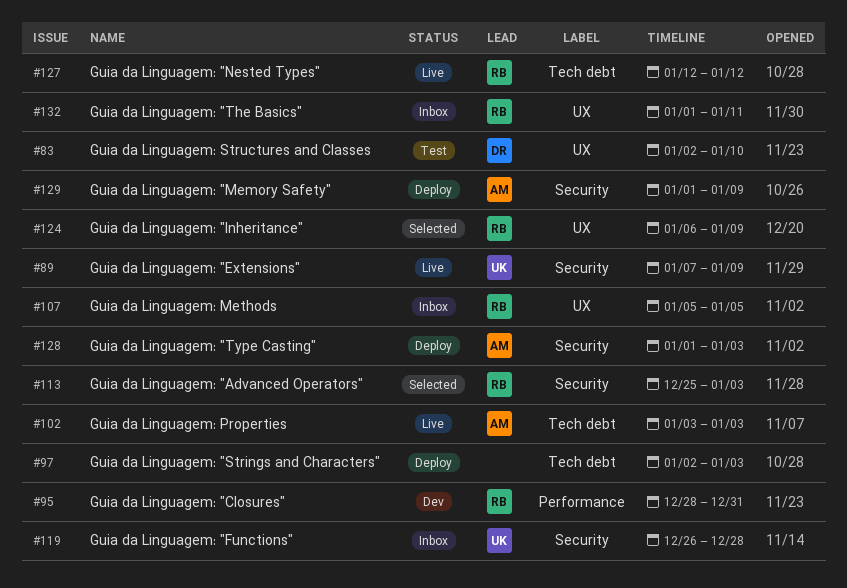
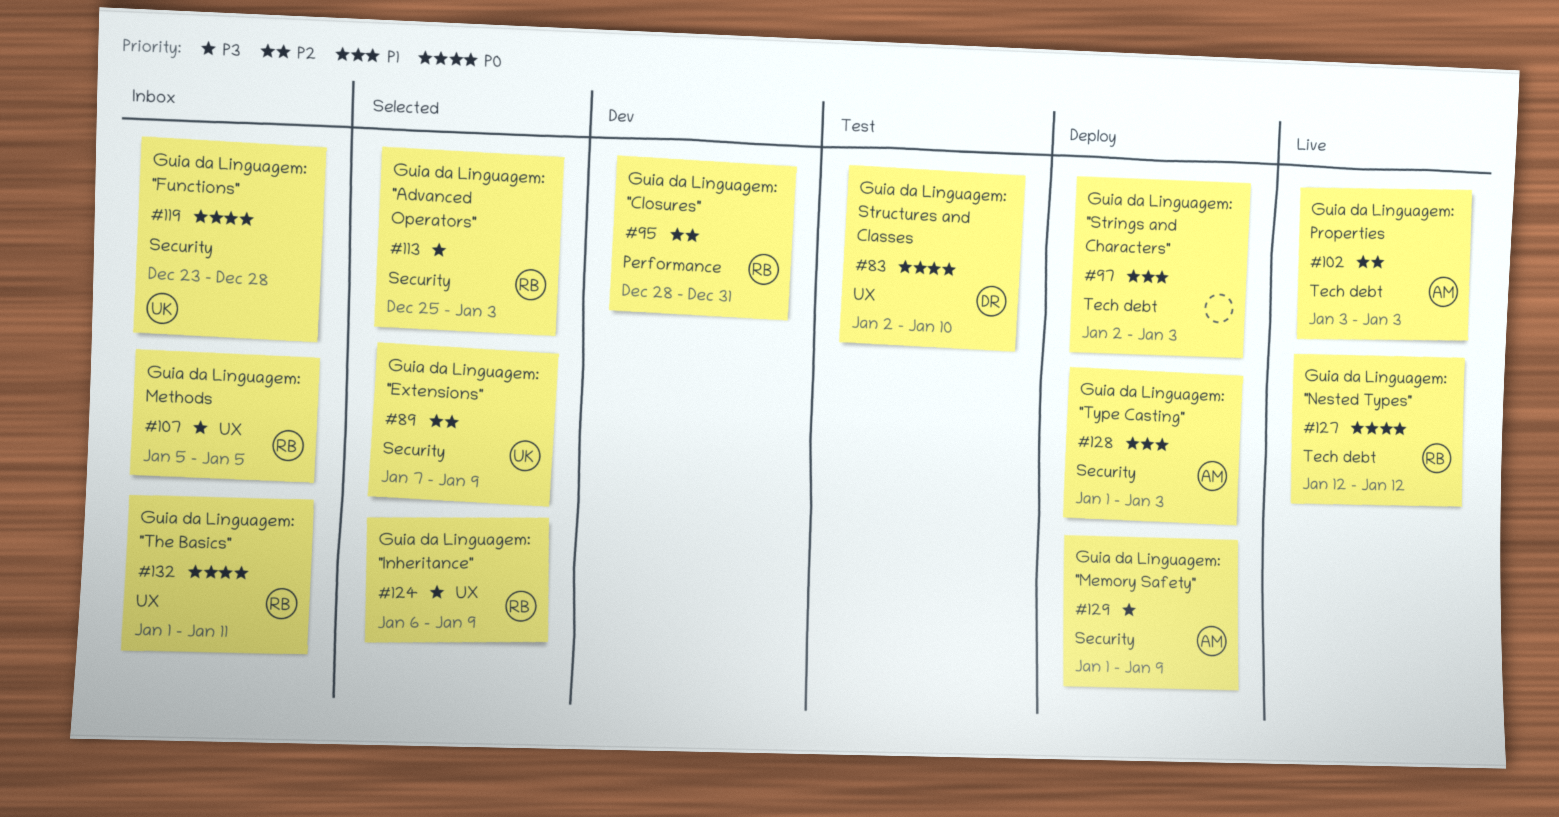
#89, status: Live -> Selected
#119, start: Dec 26 -> Dec 23

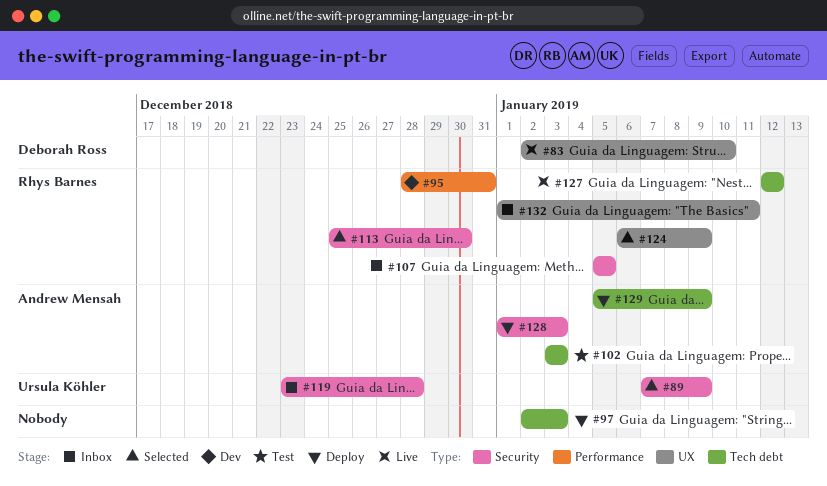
#83, status: Test -> Live
#102, status: Live -> Test
#107, label: UX -> Security
#113, due: Jan 3 -> Dec 30
#129, label: Security -> Tech debt
#129, start: Jan 1 -> Jan 5

